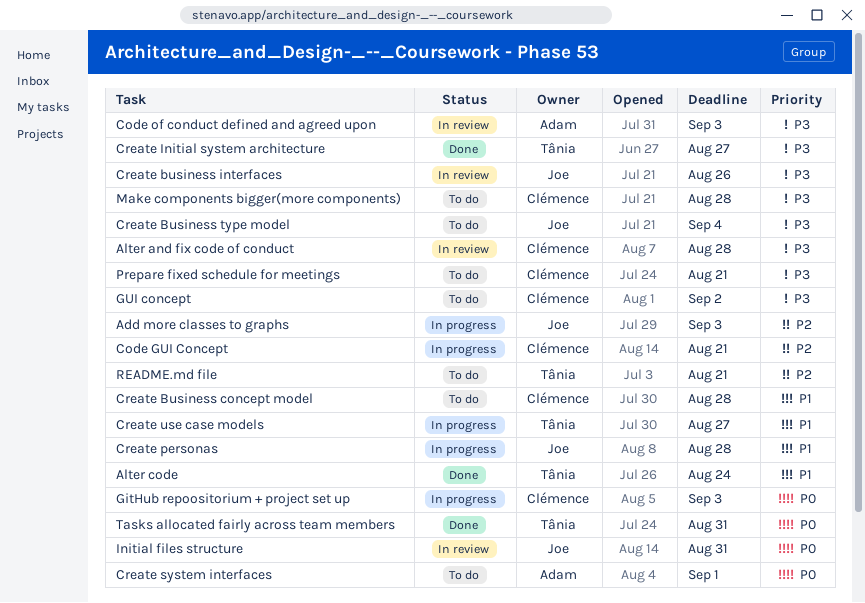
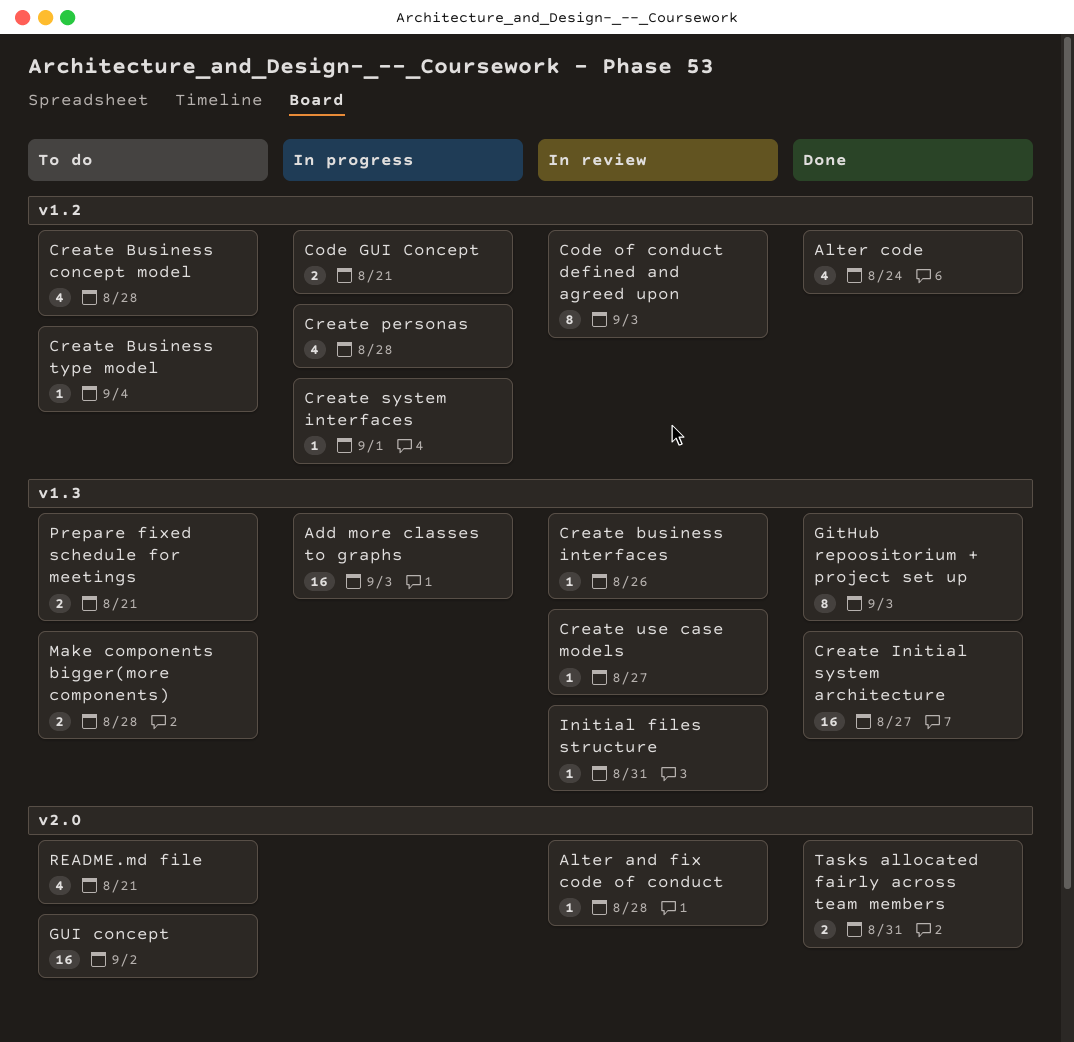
Create system interfaces, status: To do -> In progress
Create use case models, status: In progress -> In review
GitHub repoositorium + project set up, status: In progress -> Done

